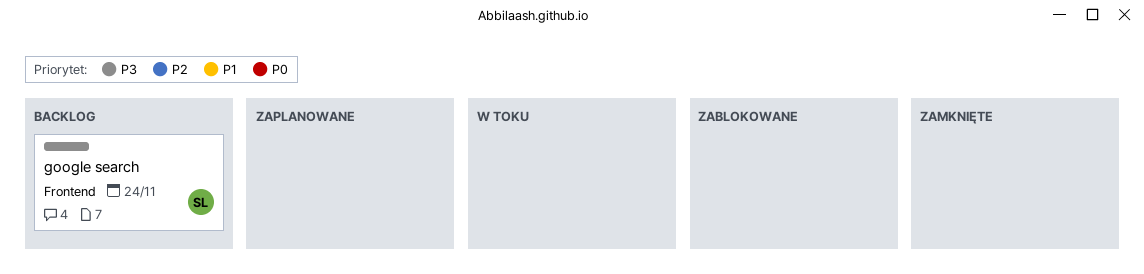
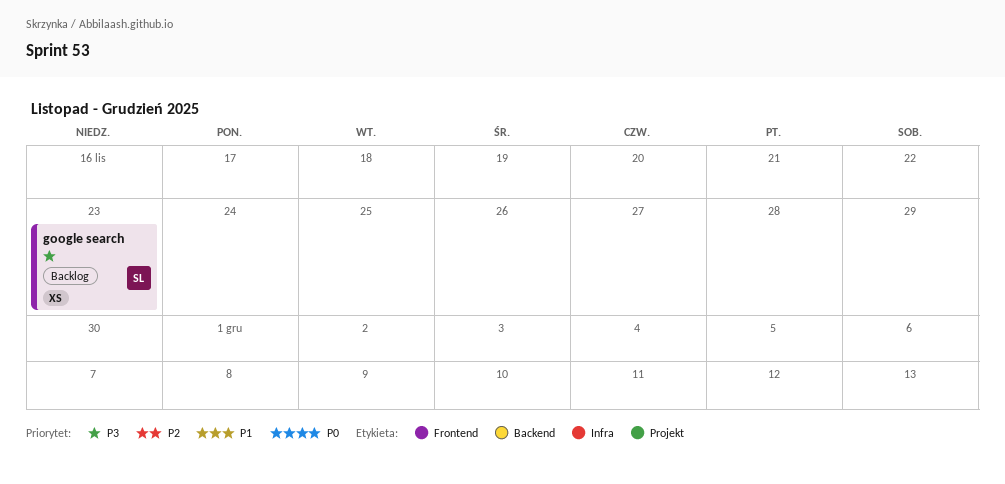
google search, due: Nov 24 -> Nov 23

